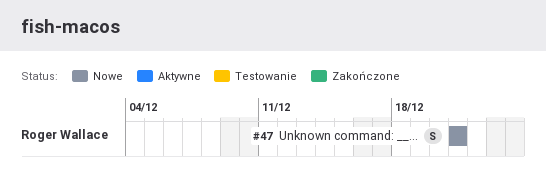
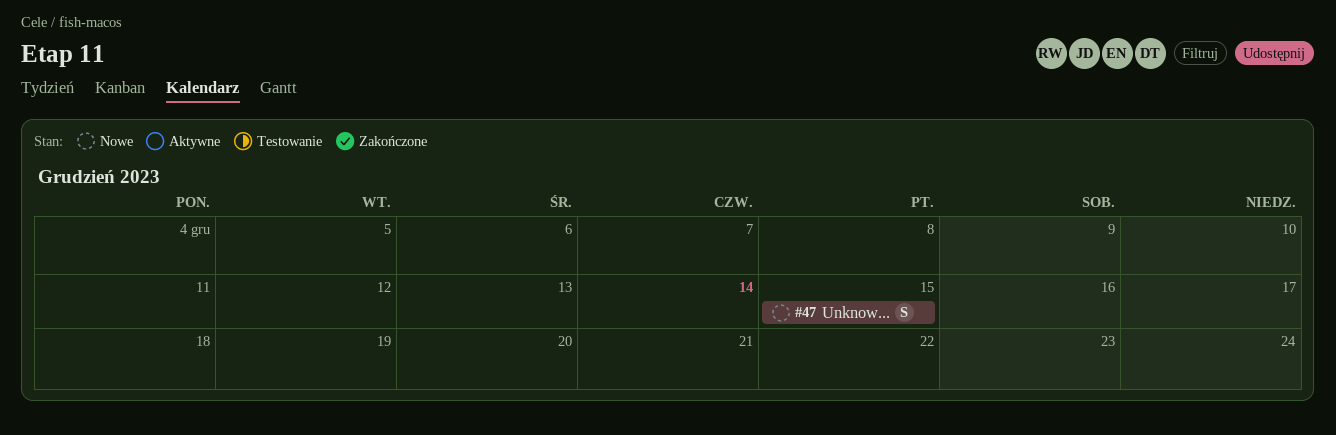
#47, start: Dec 21 -> Dec 15
#47, due: Dec 21 -> Dec 15

